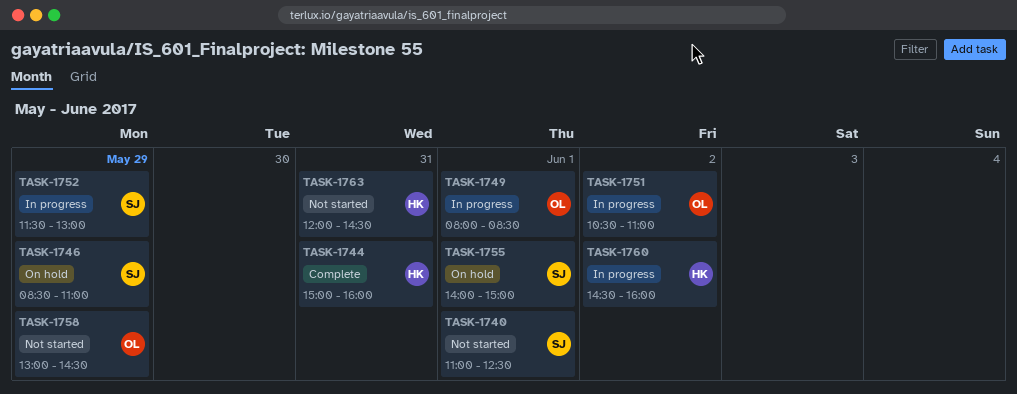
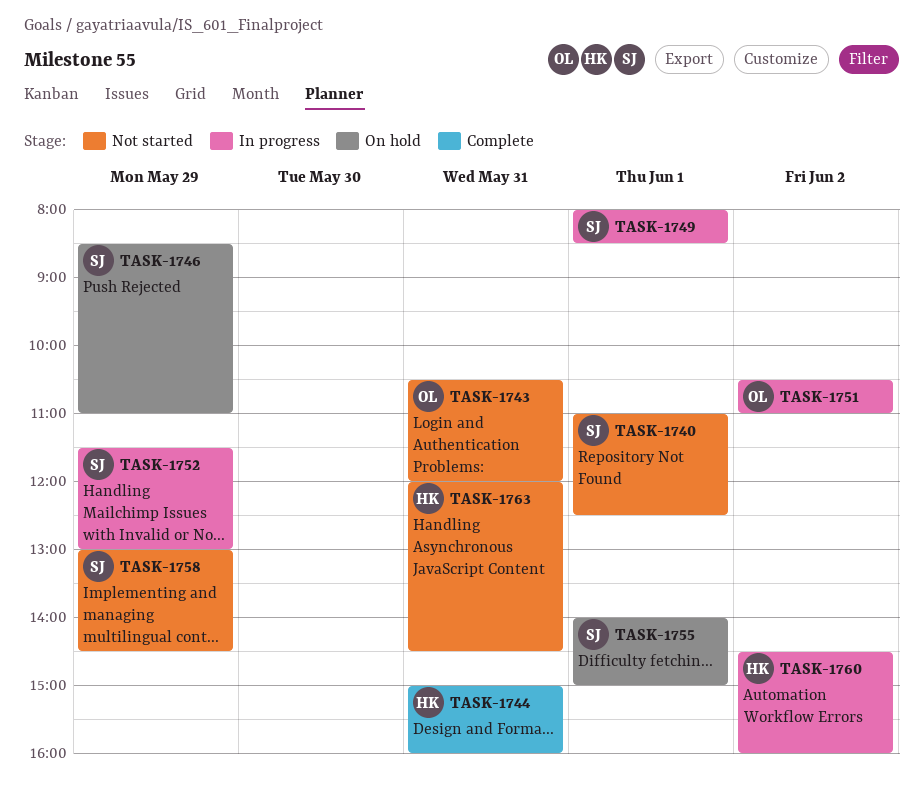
TASK-1743: none -> present
TASK-1749, owner: OL -> SJ
TASK-1758, owner: OL -> SJ

